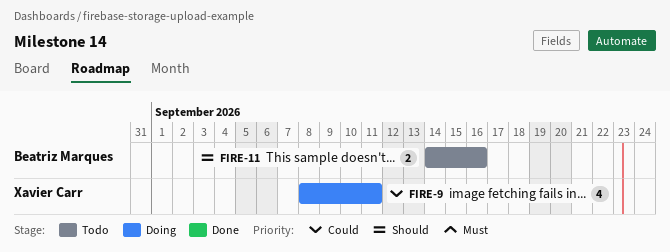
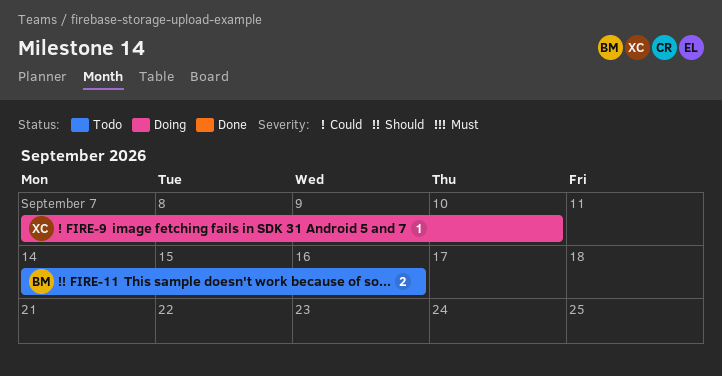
FIRE-9, estimate: 4 -> 1
FIRE-9, start: Sep 8 -> Sep 7
FIRE-9, due: Sep 11 -> Sep 10

